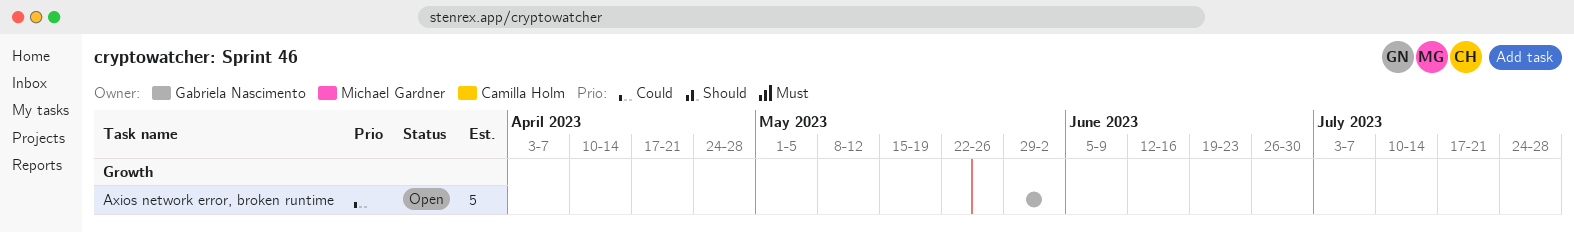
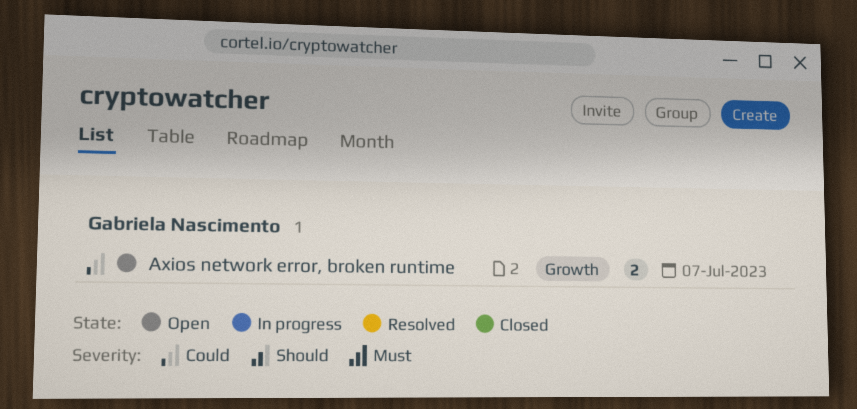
Axios network error, broken runtime, estimate: 5 -> 2
Axios network error, broken runtime, due: Jun 2 -> Jul 7

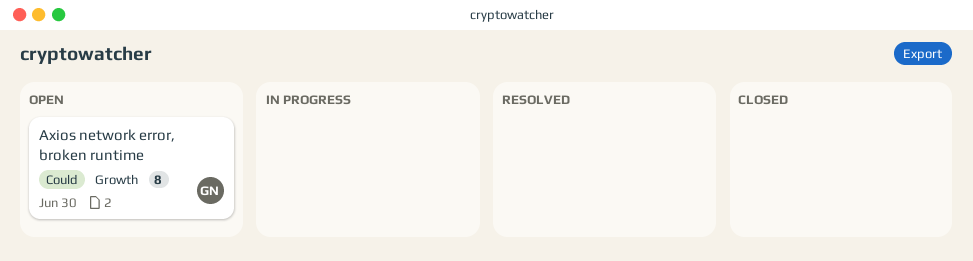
Axios network error, broken runtime, estimate: 2 -> 8
Axios network error, broken runtime, due: Jul 7 -> Jun 30

